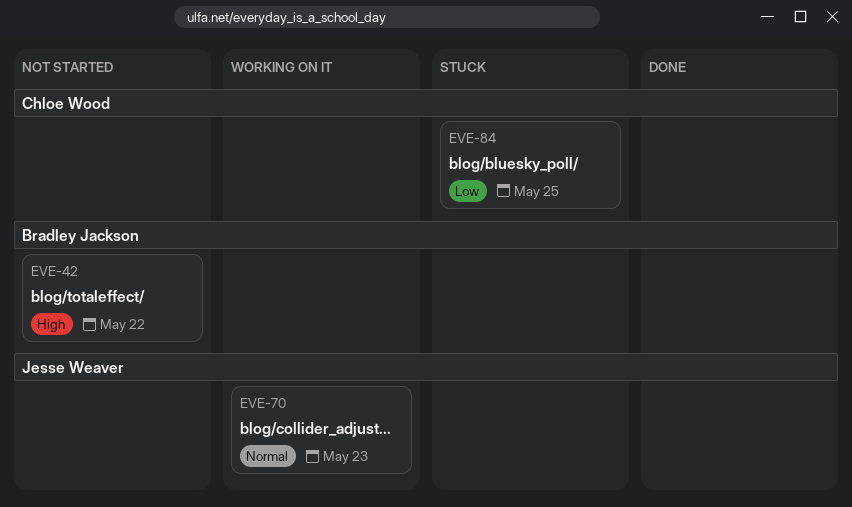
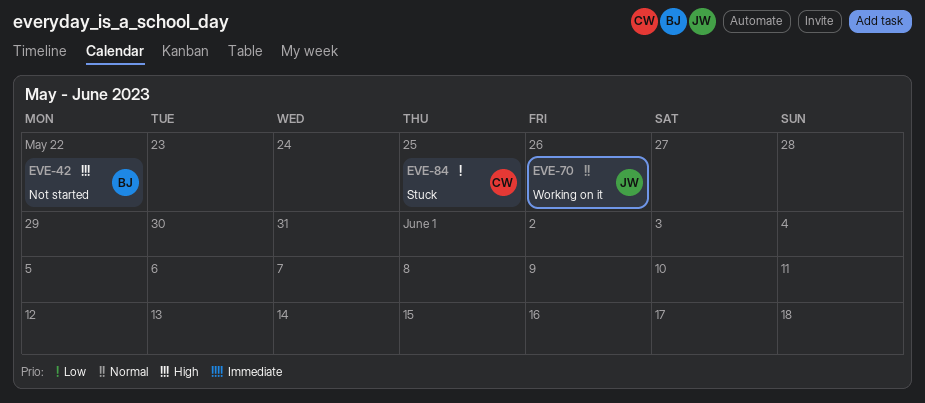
EVE-70, due: May 23 -> May 26

